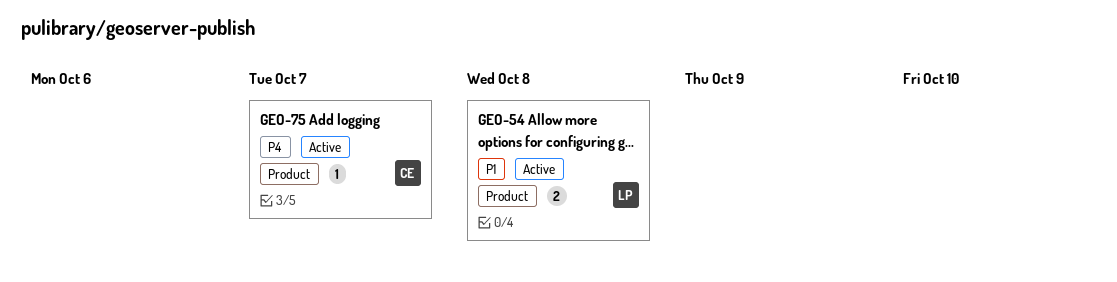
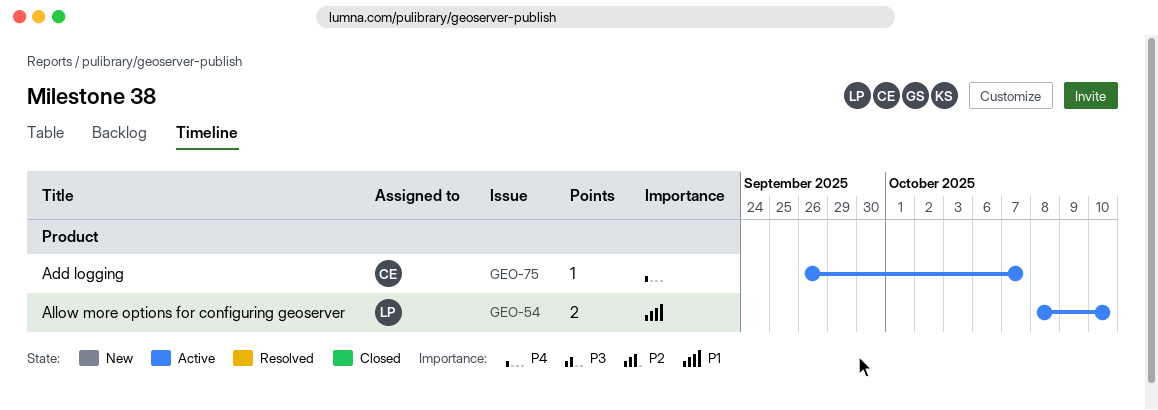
GEO-54, due: Oct 8 -> Oct 10

